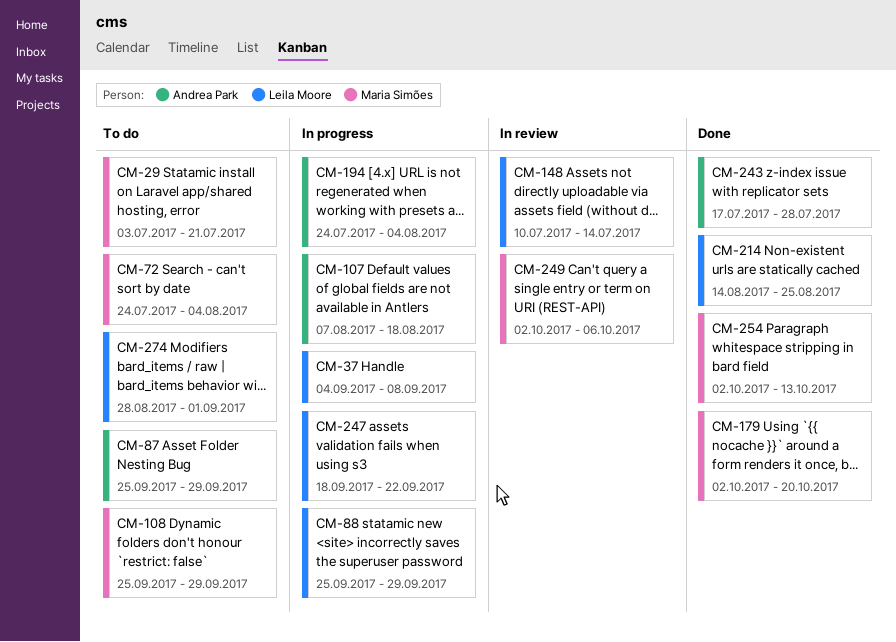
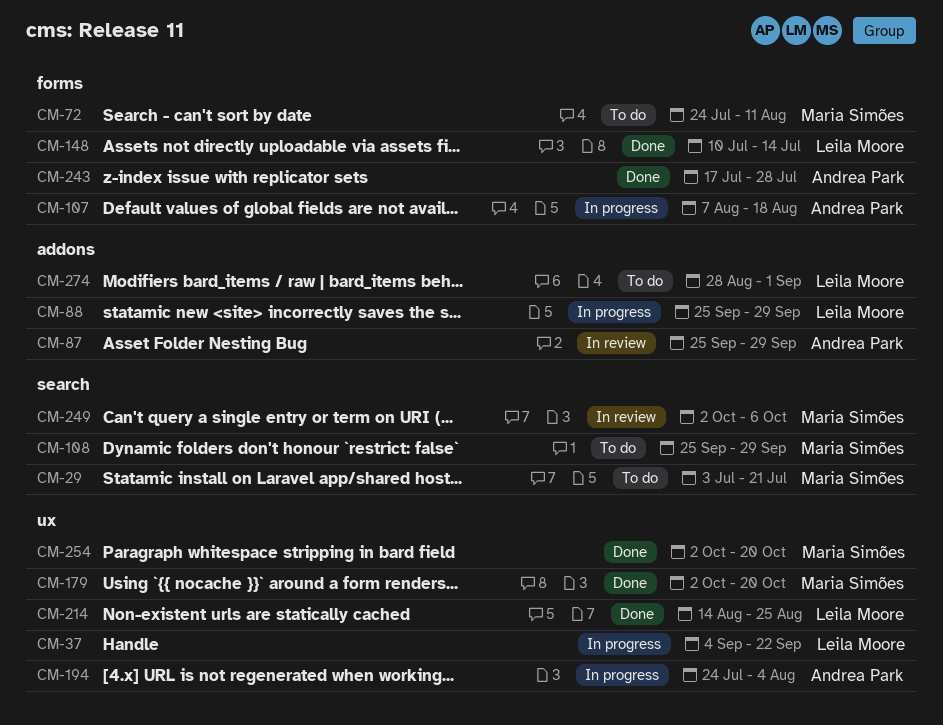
CM-37, due: Sep 8 -> Sep 22
CM-72, due: Aug 4 -> Aug 11
CM-87, status: To do -> In review
CM-148, status: In review -> Done
CM-247: present -> none
CM-254, due: Oct 13 -> Oct 20

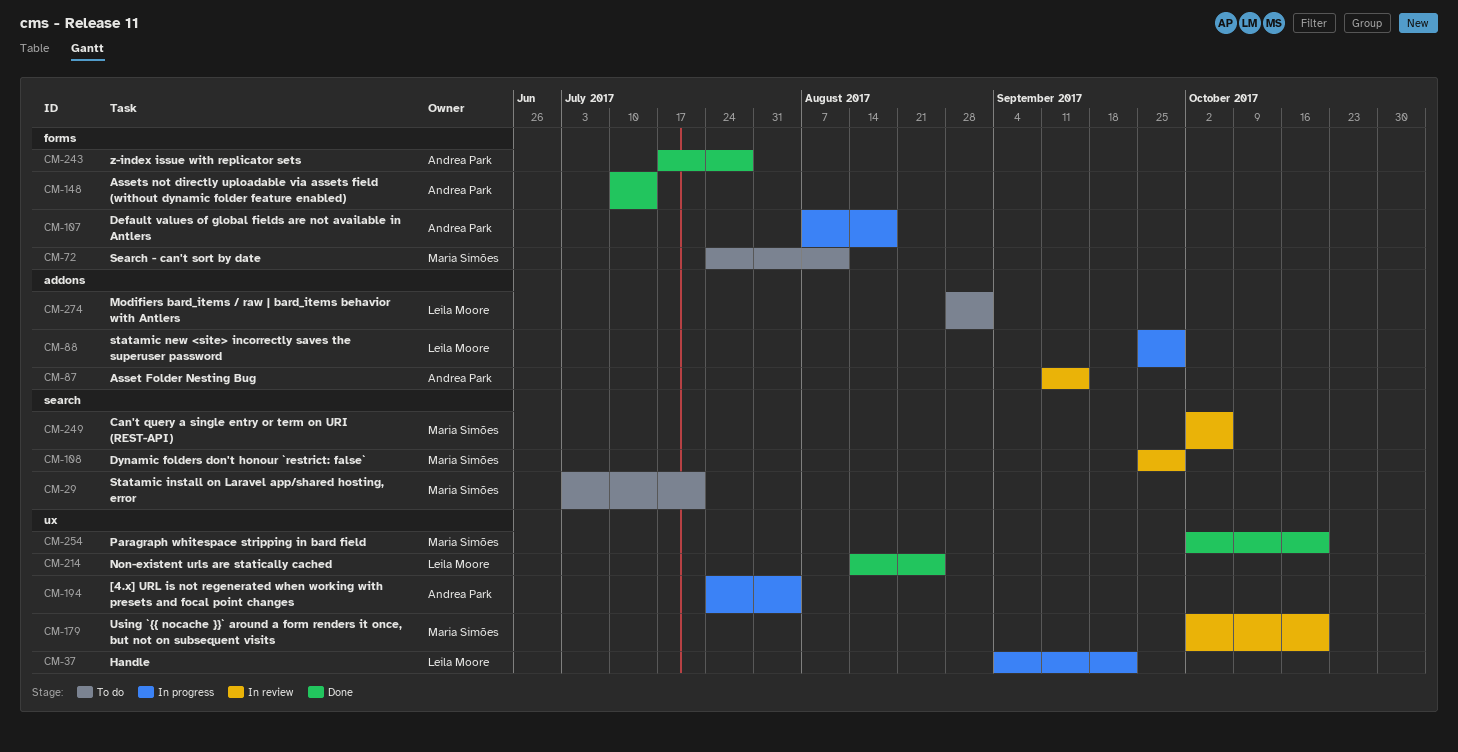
CM-87, start: Sep 25 -> Sep 11
CM-87, due: Sep 29 -> Sep 15
CM-108, status: To do -> In review
CM-148, owner: Leila Moore -> Andrea Park
CM-179, status: Done -> In review

